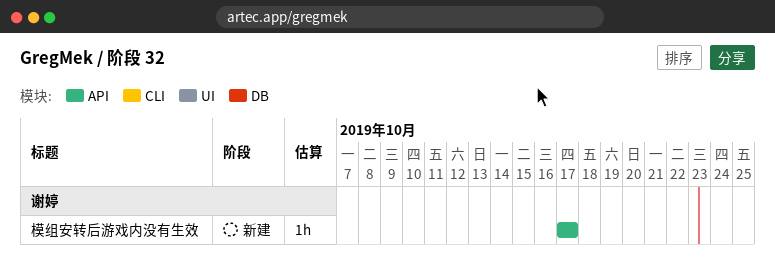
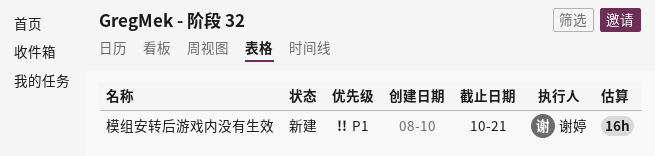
模组安转后游戏内没有生效, estimate: 1h -> 16h
模组安转后游戏内没有生效, due: Oct 17 -> Oct 21

